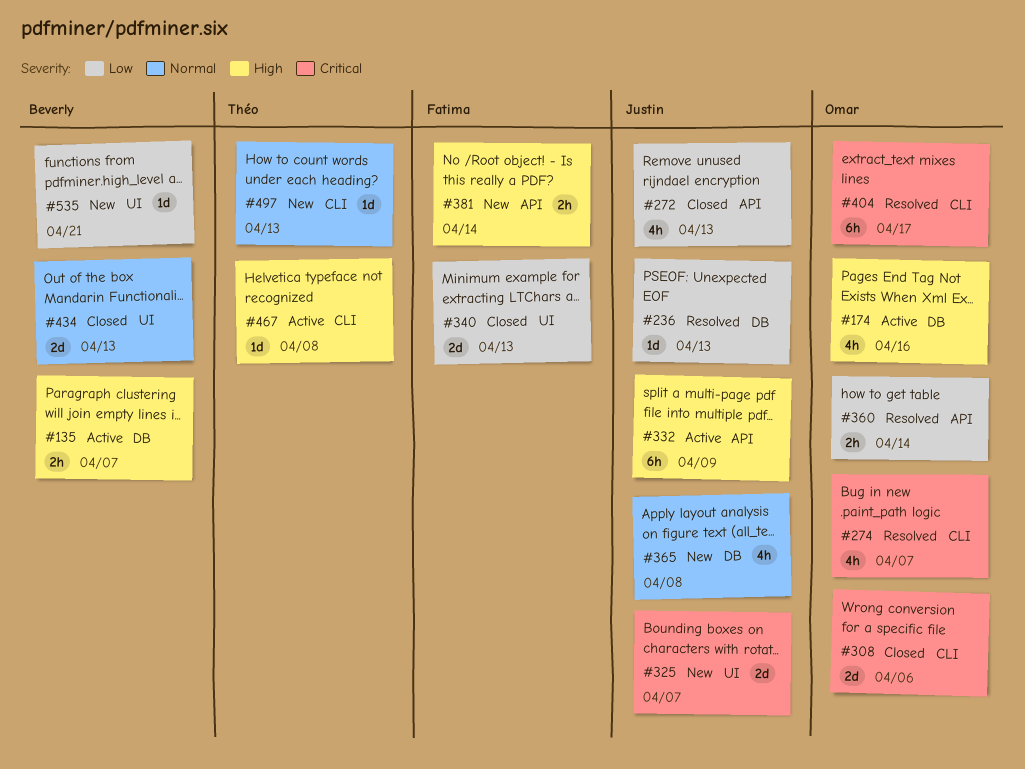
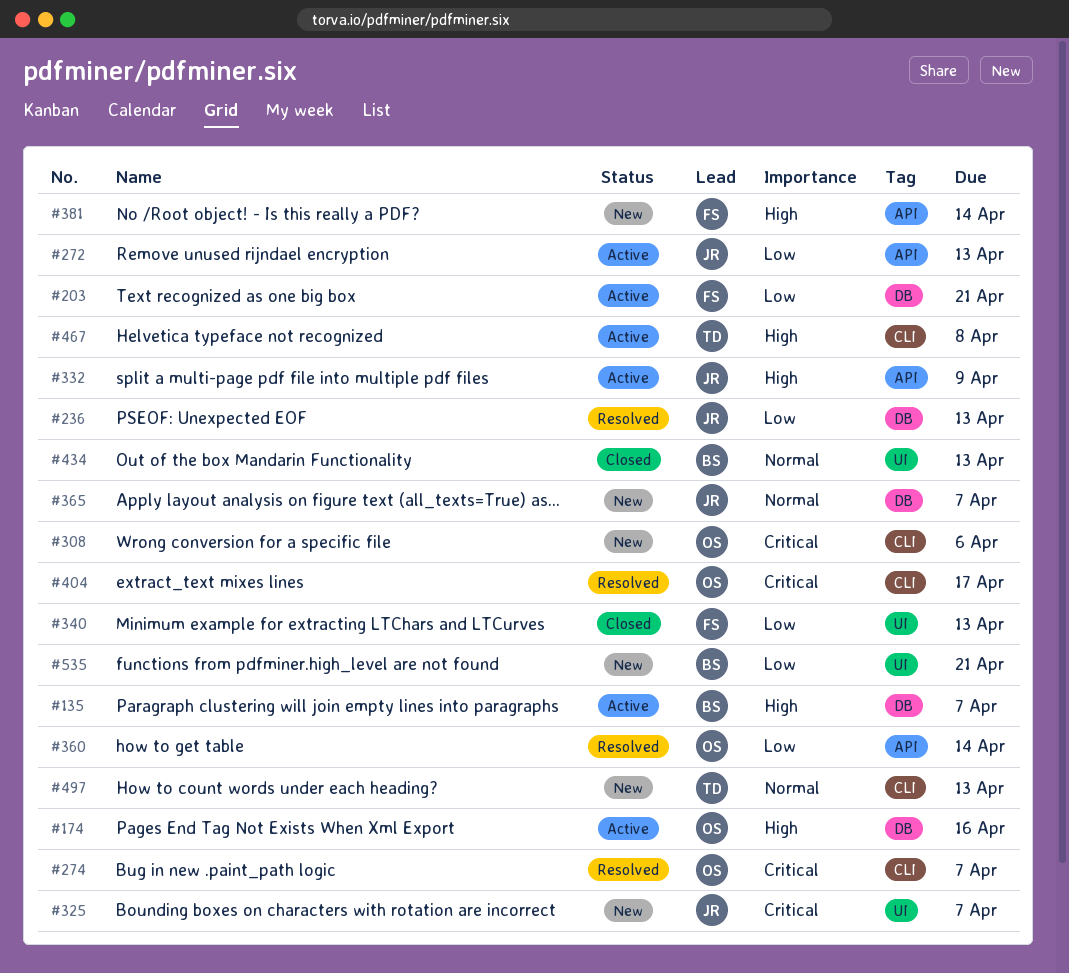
#203: none -> present
#272, status: Closed -> Active
#308, status: Closed -> New
#365, due: Apr 8 -> Apr 7

